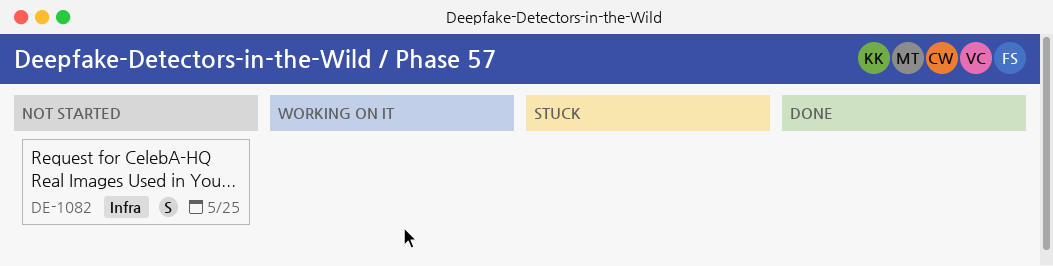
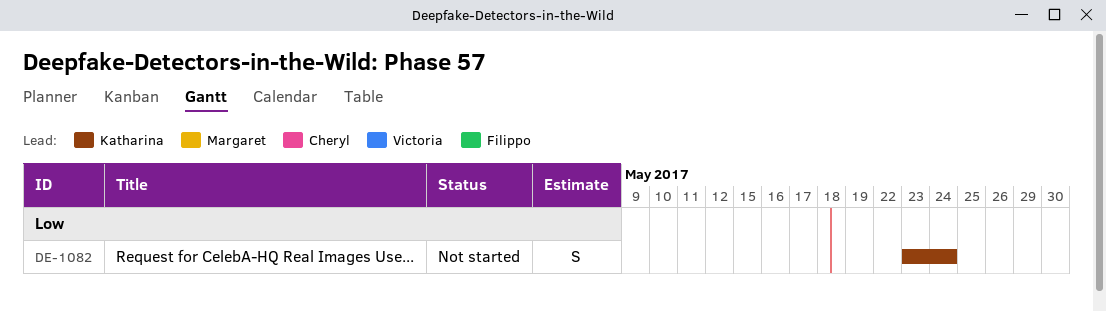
DE-1082, due: May 25 -> May 24

